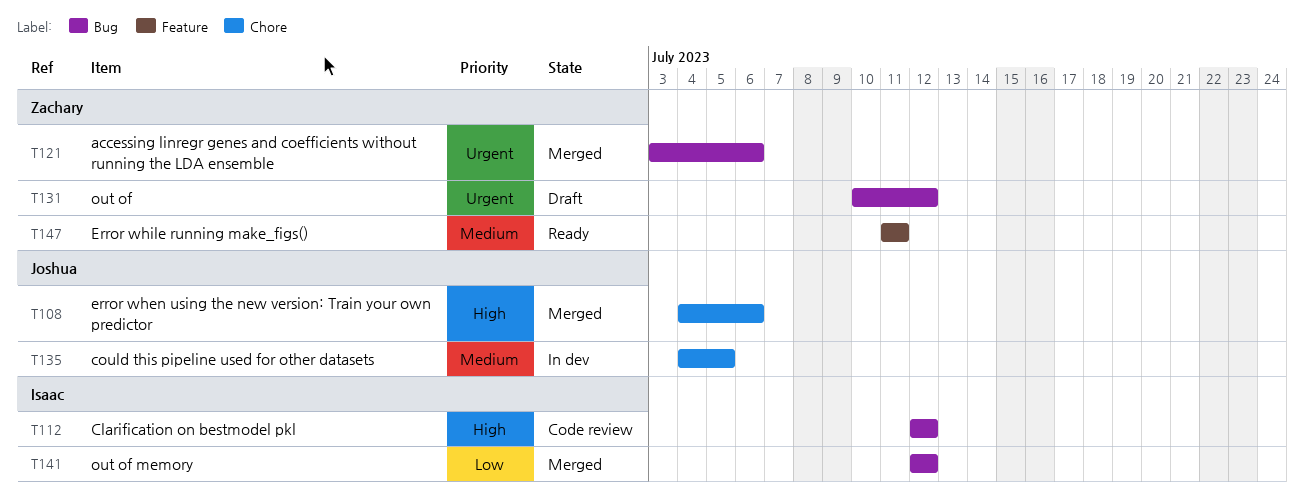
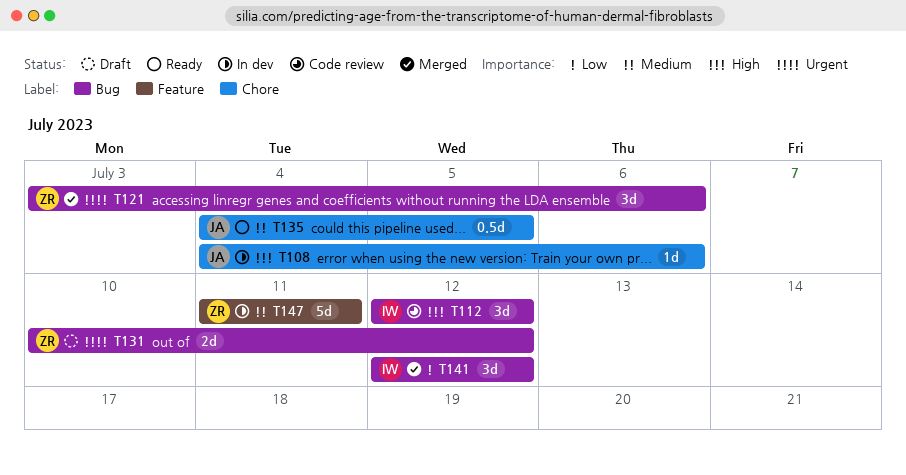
T108, status: Merged -> In dev
T135, status: In dev -> Ready
T147, status: Ready -> In dev

